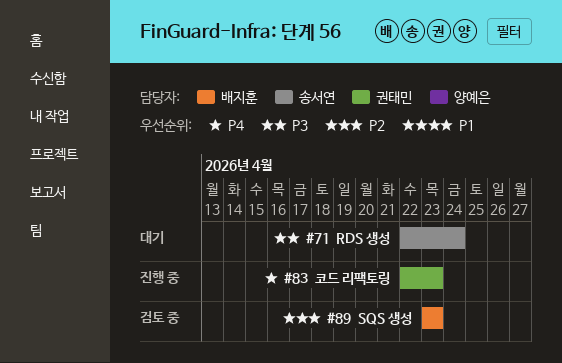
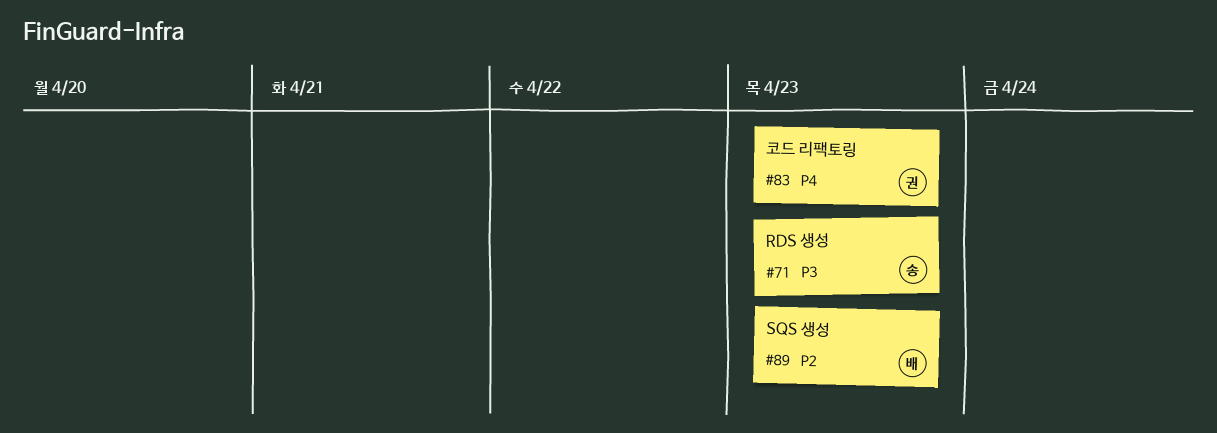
#71, due: Apr 24 -> Apr 23

